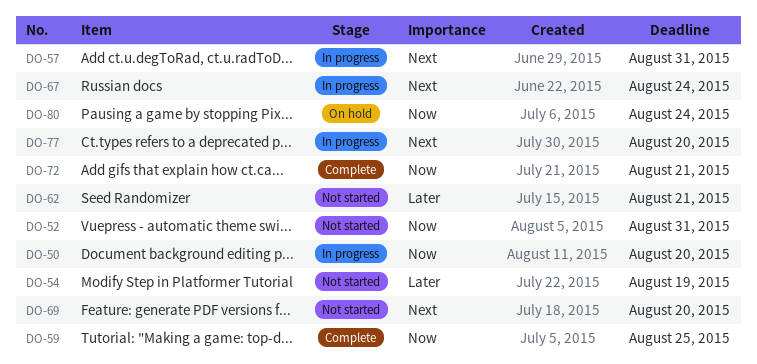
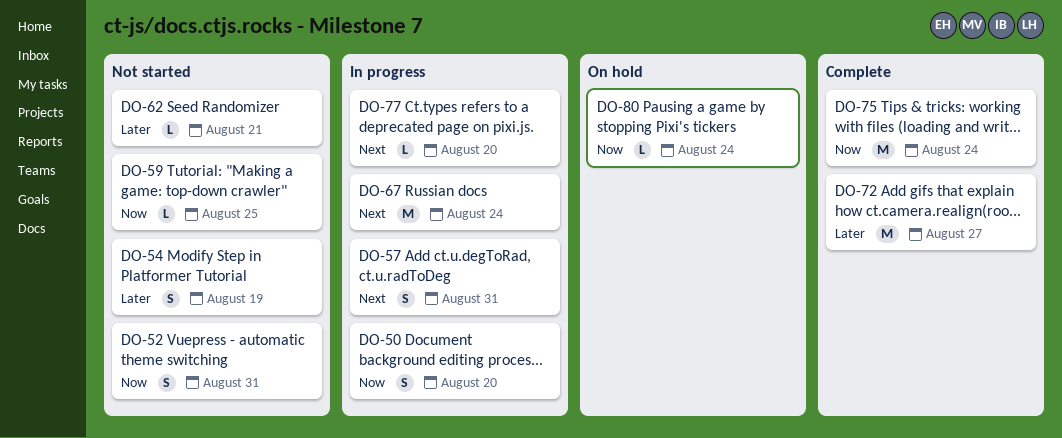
DO-59, status: Complete -> Not started
DO-69: present -> none
DO-72, priority: Now -> Later
DO-72, due: Aug 21 -> Aug 27
DO-75: none -> present

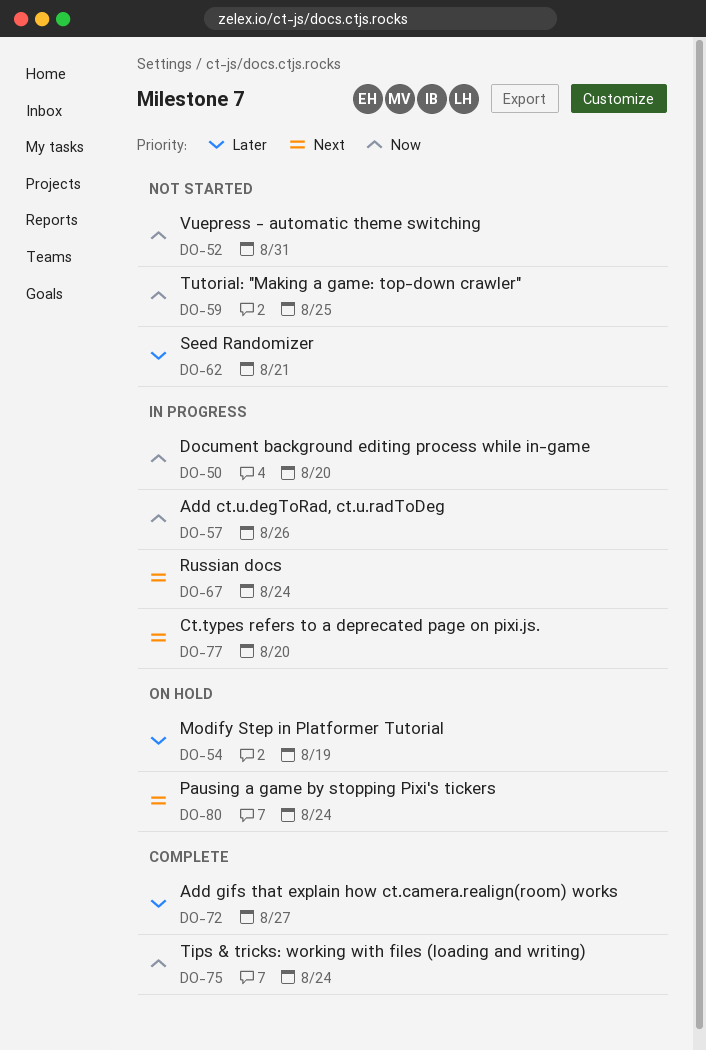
DO-54, status: Not started -> On hold
DO-57, priority: Next -> Now
DO-57, due: Aug 31 -> Aug 26
DO-80, priority: Now -> Next

